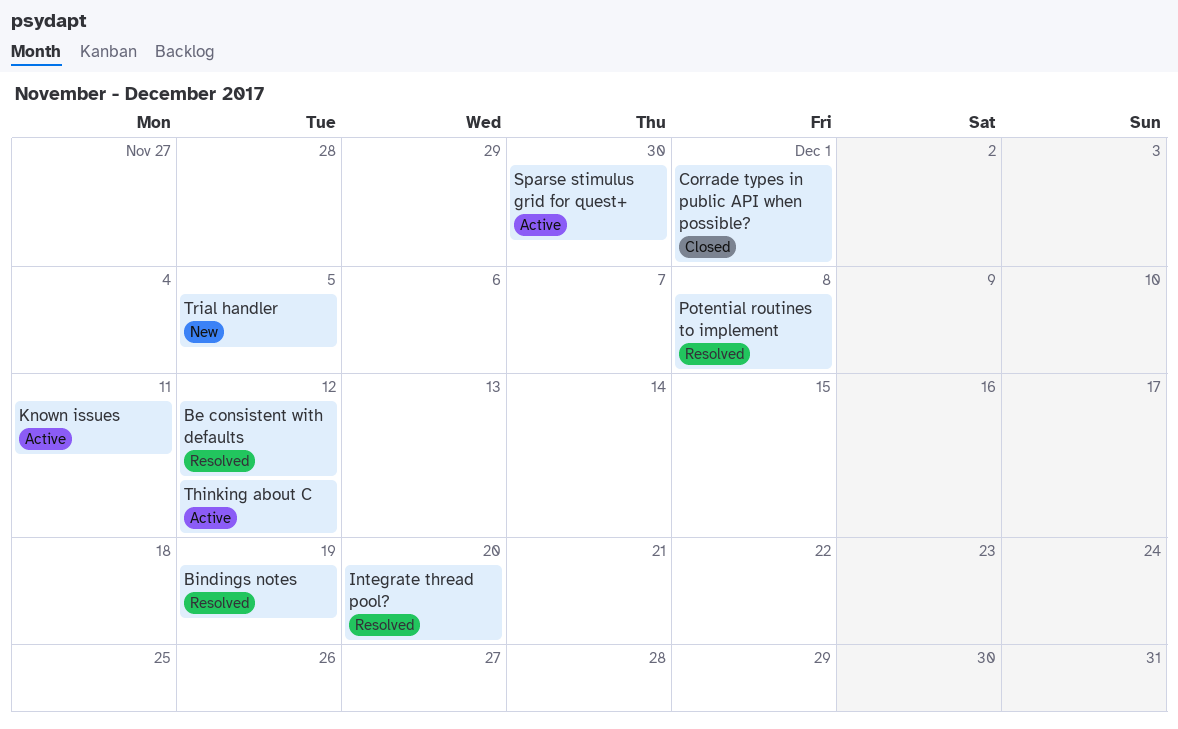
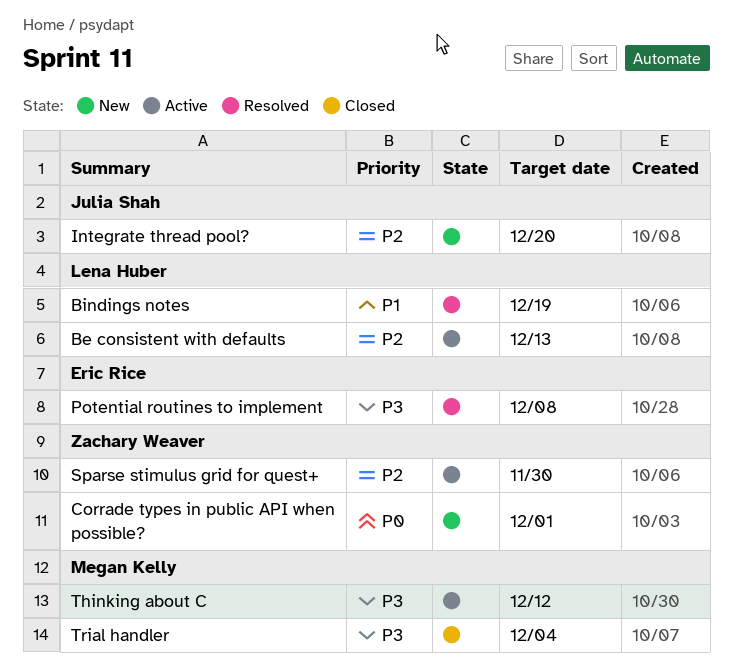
Be consistent with defaults, status: Resolved -> Active
Be consistent with defaults, due: Dec 12 -> Dec 13
Corrade types in public API when possible?, status: Closed -> New
Integrate thread pool?, status: Resolved -> New
Known issues: present -> none
Trial handler, status: New -> Closed
Trial handler, due: Dec 5 -> Dec 4

